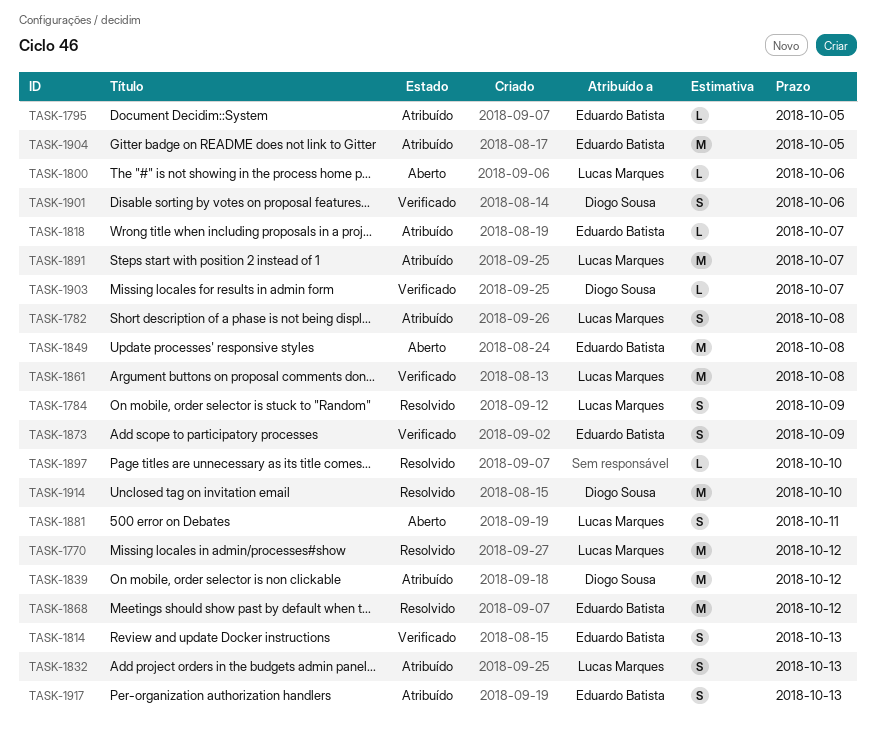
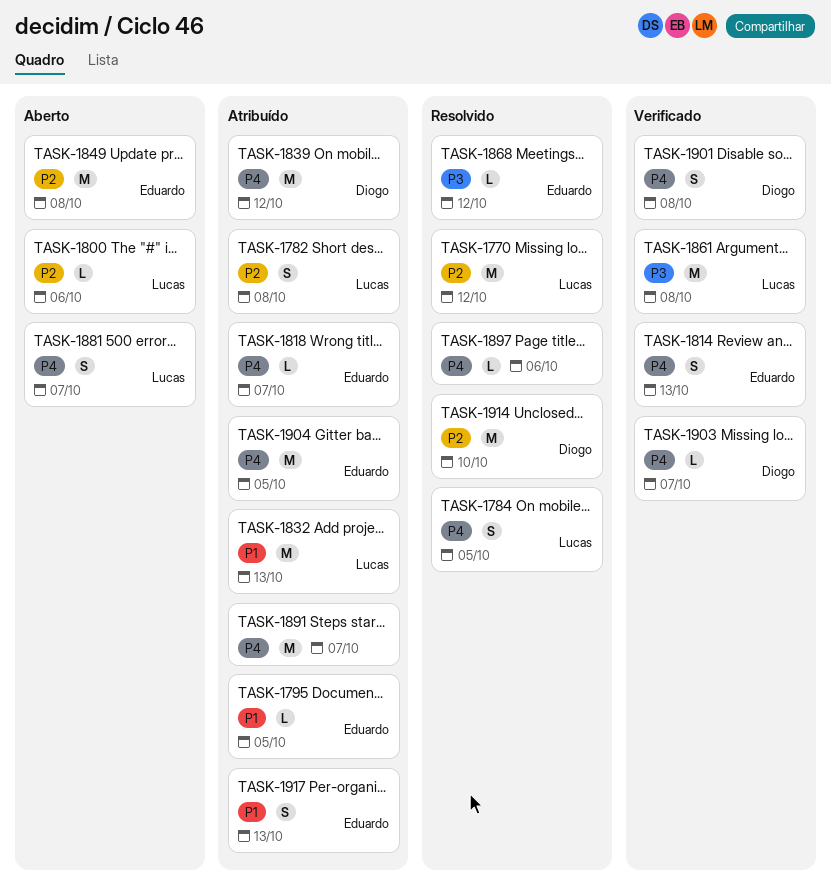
TASK-1784, due: Oct 9 -> Oct 5
TASK-1832, estimate: S -> M
TASK-1868, estimate: M -> L
TASK-1873: present -> none
TASK-1881, due: Oct 11 -> Oct 7
TASK-1891, owner: Lucas Marques -> none
TASK-1897, due: Oct 10 -> Oct 6
TASK-1901, due: Oct 6 -> Oct 8

